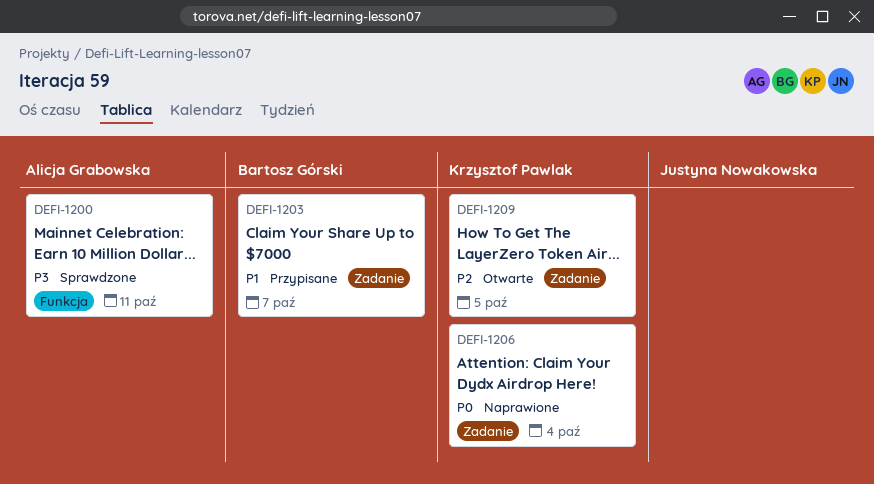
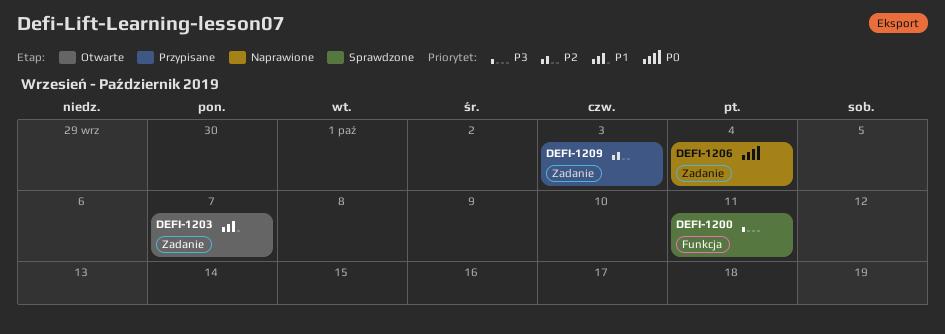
DEFI-1203, status: Przypisane -> Otwarte
DEFI-1209, status: Otwarte -> Przypisane
DEFI-1209, due: Oct 5 -> Oct 3

